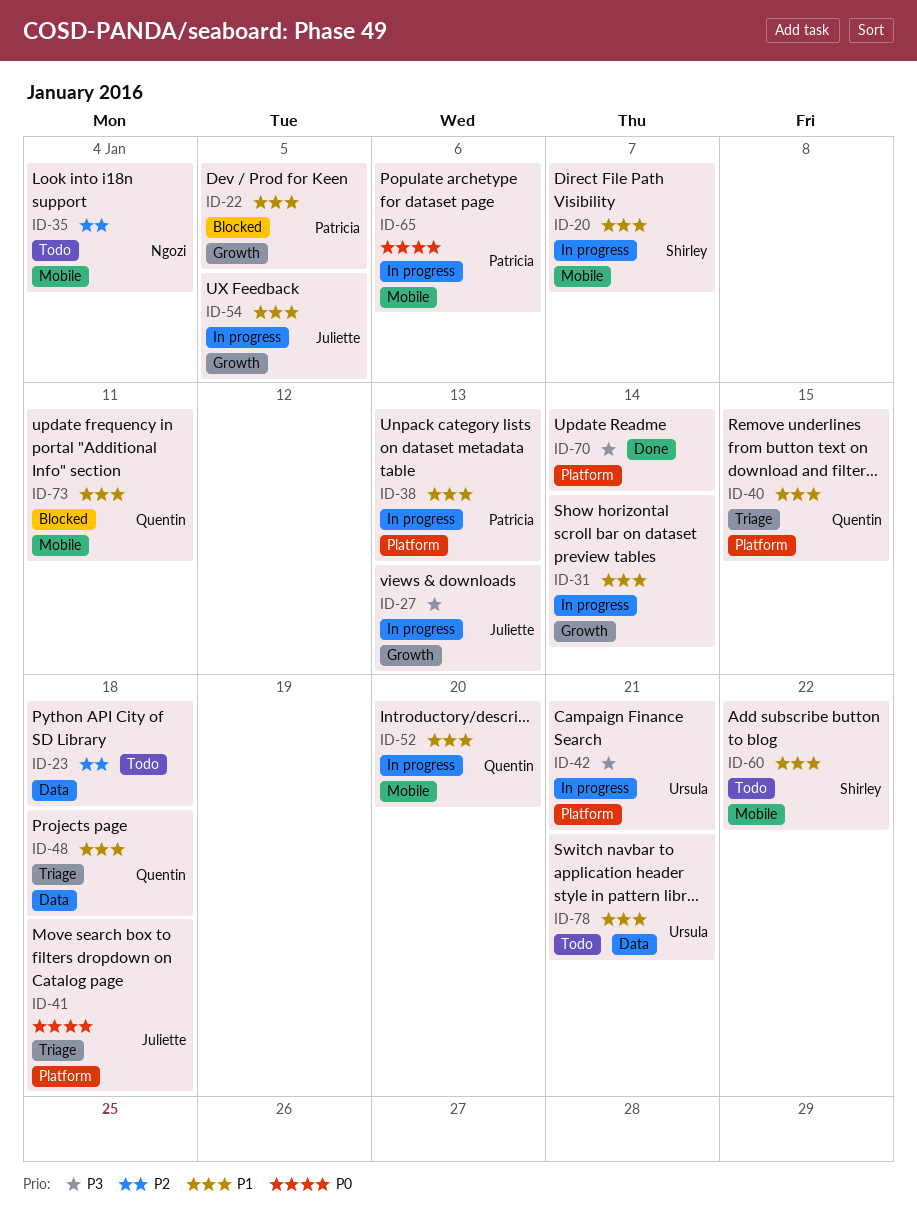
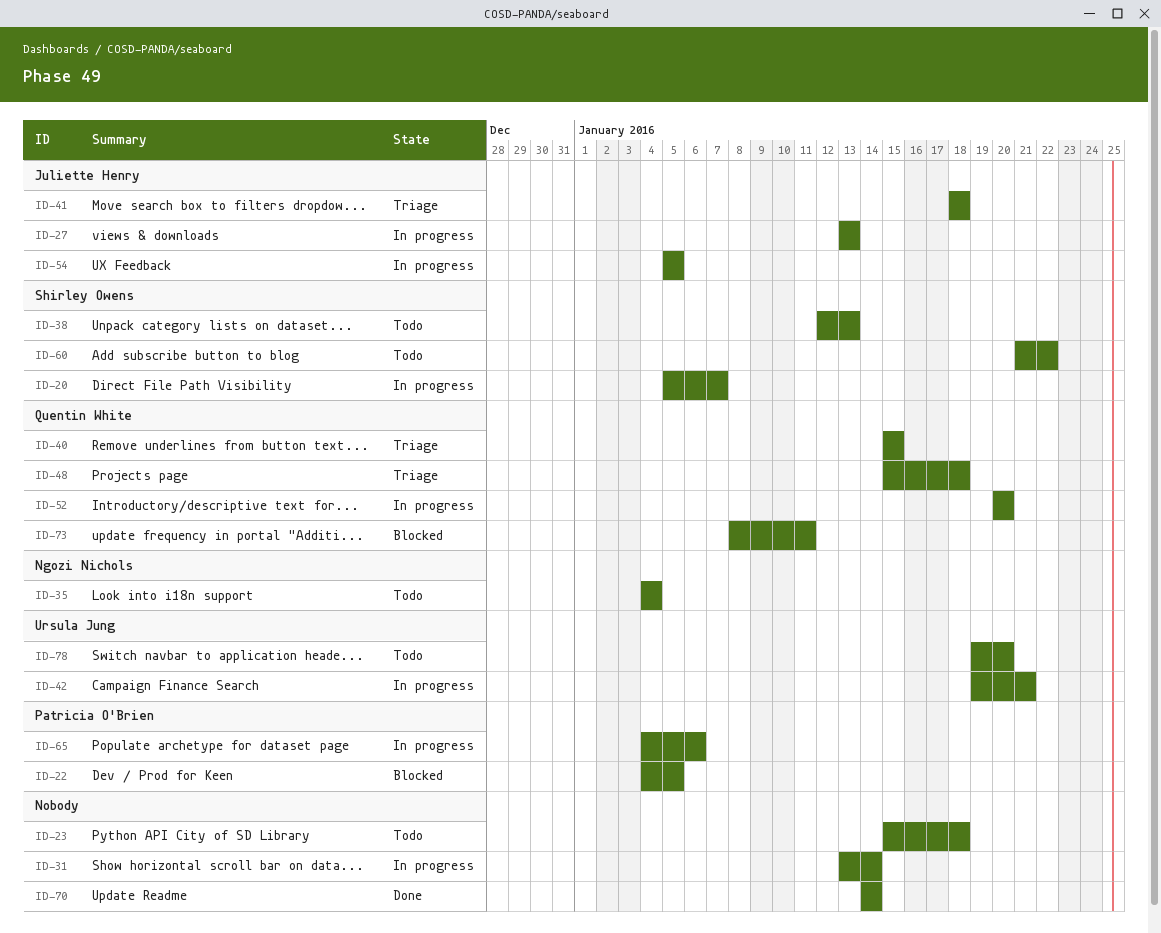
ID-38, status: In progress -> Todo
ID-38, owner: Patricia O'Brien -> Shirley Owens
ID-78, due: Jan 21 -> Jan 20

